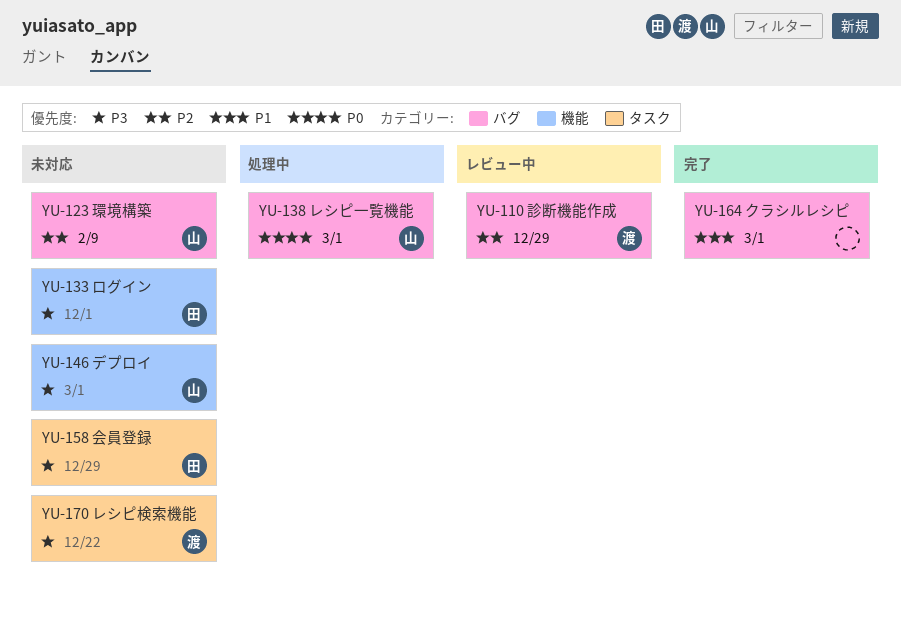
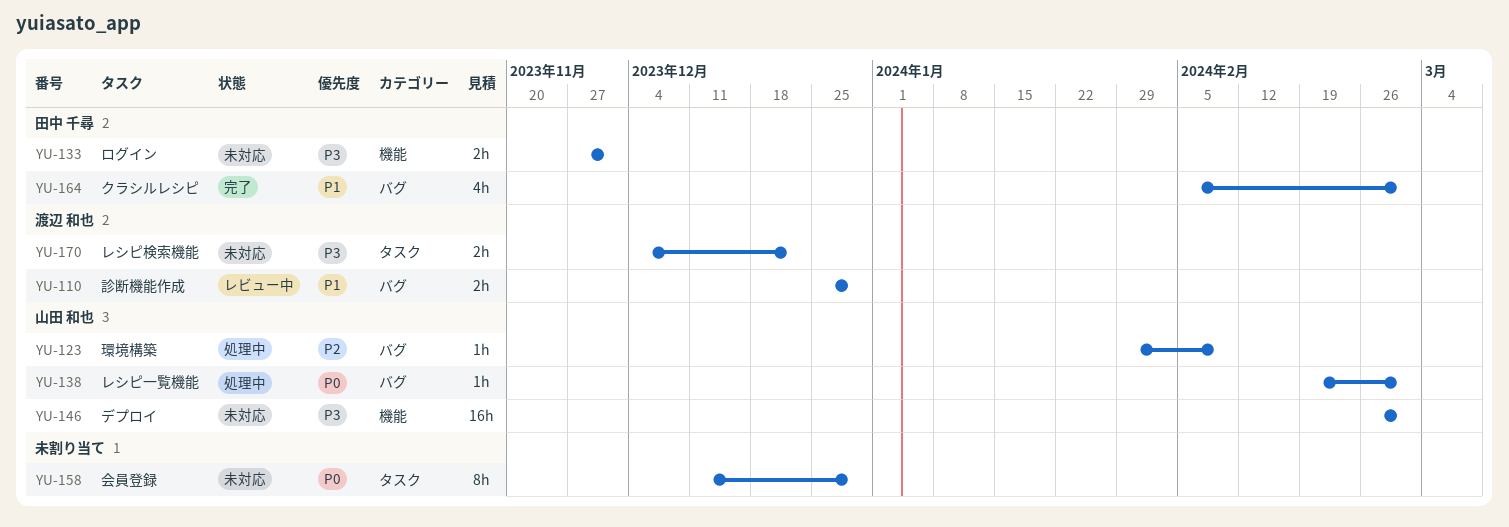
YU-110, priority: P2 -> P1
YU-123, status: 未対応 -> 処理中
YU-158, owner: 田中 千尋 -> none
YU-158, priority: P3 -> P0
YU-164, owner: none -> 田中 千尋

